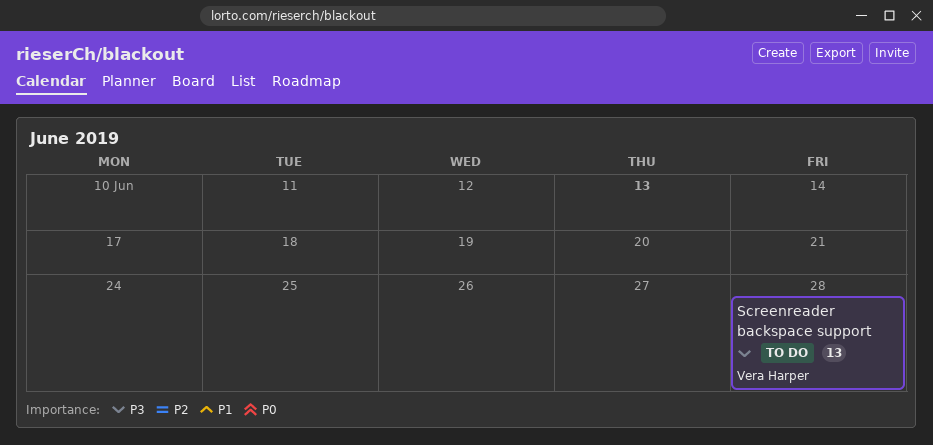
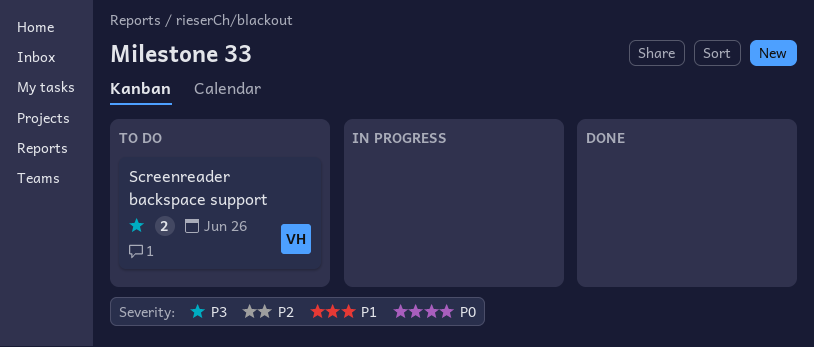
Screenreader backspace support, estimate: 13 -> 2
Screenreader backspace support, due: Jun 28 -> Jun 26

